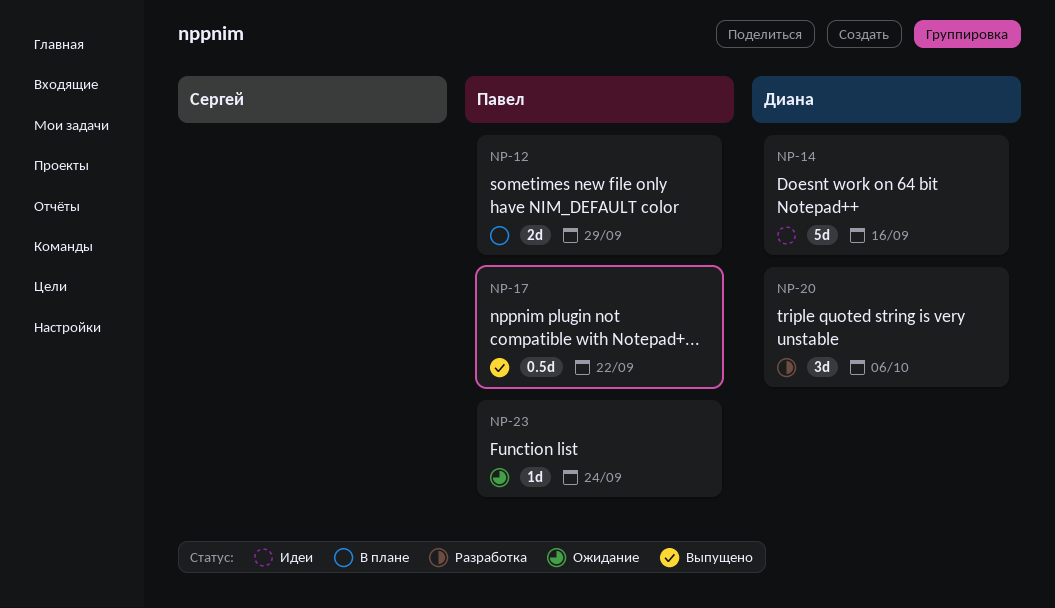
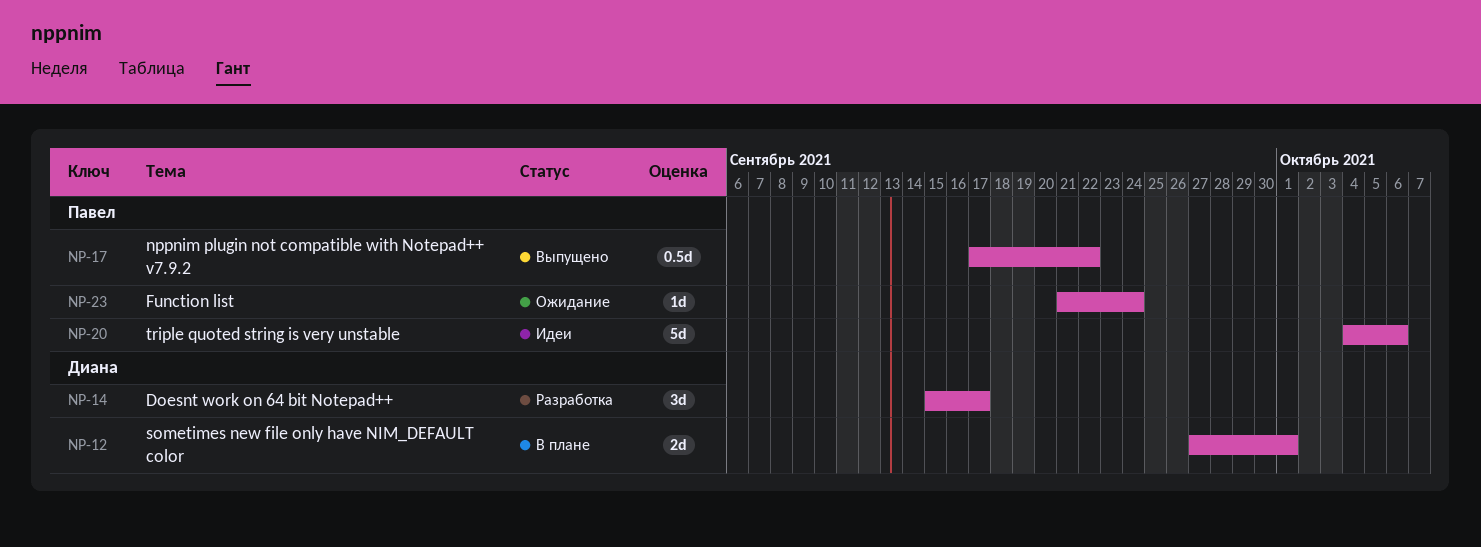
NP-12, owner: Павел -> Диана
NP-12, due: Sep 29 -> Oct 1
NP-14, status: Идеи -> Разработка
NP-14, estimate: 5d -> 3d
NP-14, due: Sep 16 -> Sep 17
NP-20, status: Разработка -> Идеи
NP-20, owner: Диана -> Павел
NP-20, estimate: 3d -> 5d

